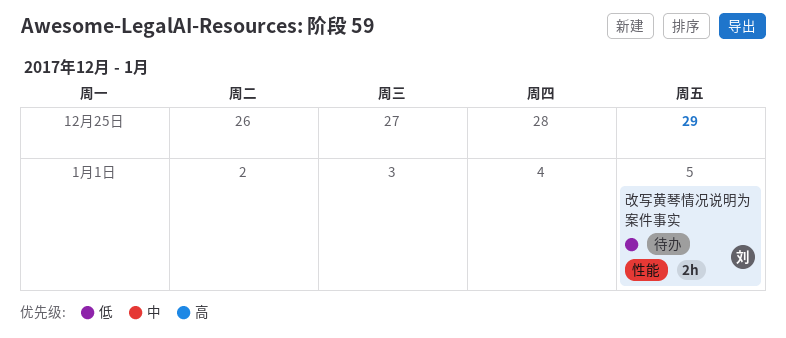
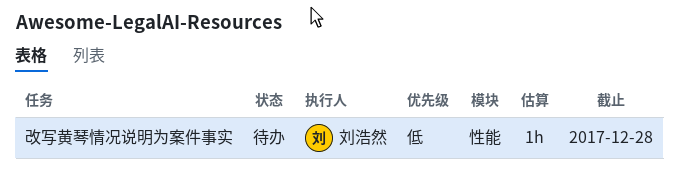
改写黄琴情况说明为案件事实, estimate: 2h -> 1h
改写黄琴情况说明为案件事实, due: Jan 5 -> Dec 28

